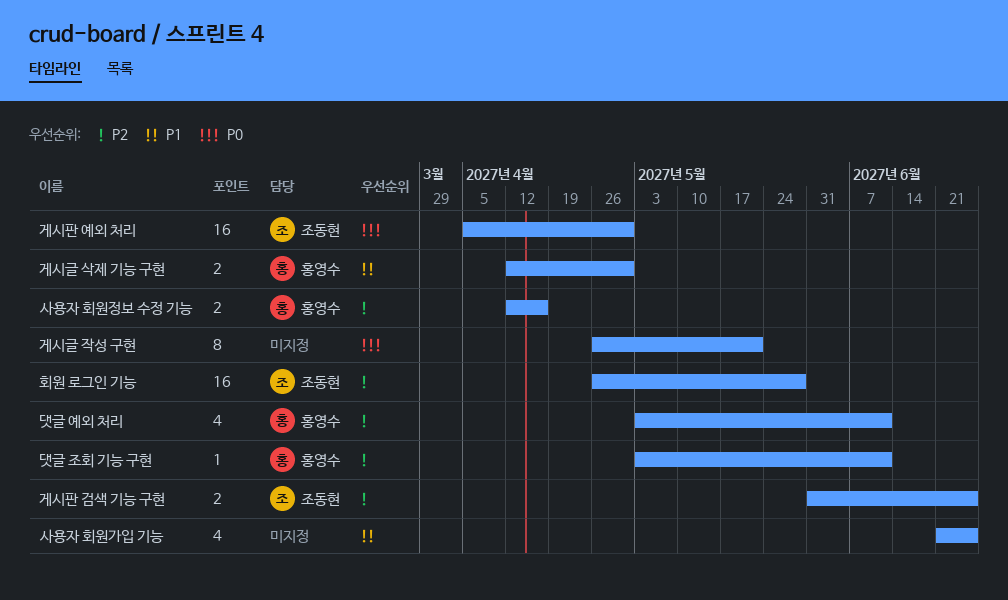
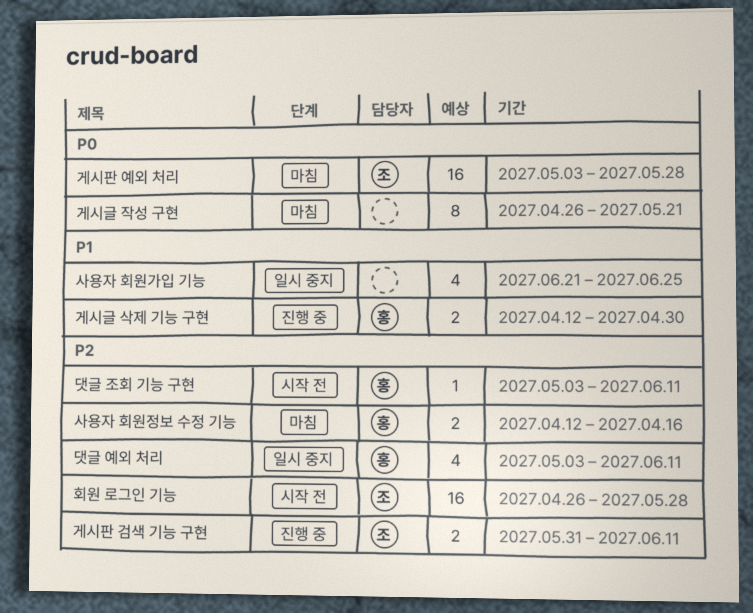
게시판 검색 기능 구현, due: Jun 25 -> Jun 11
게시판 예외 처리, start: Apr 5 -> May 3
게시판 예외 처리, due: Apr 30 -> May 28

